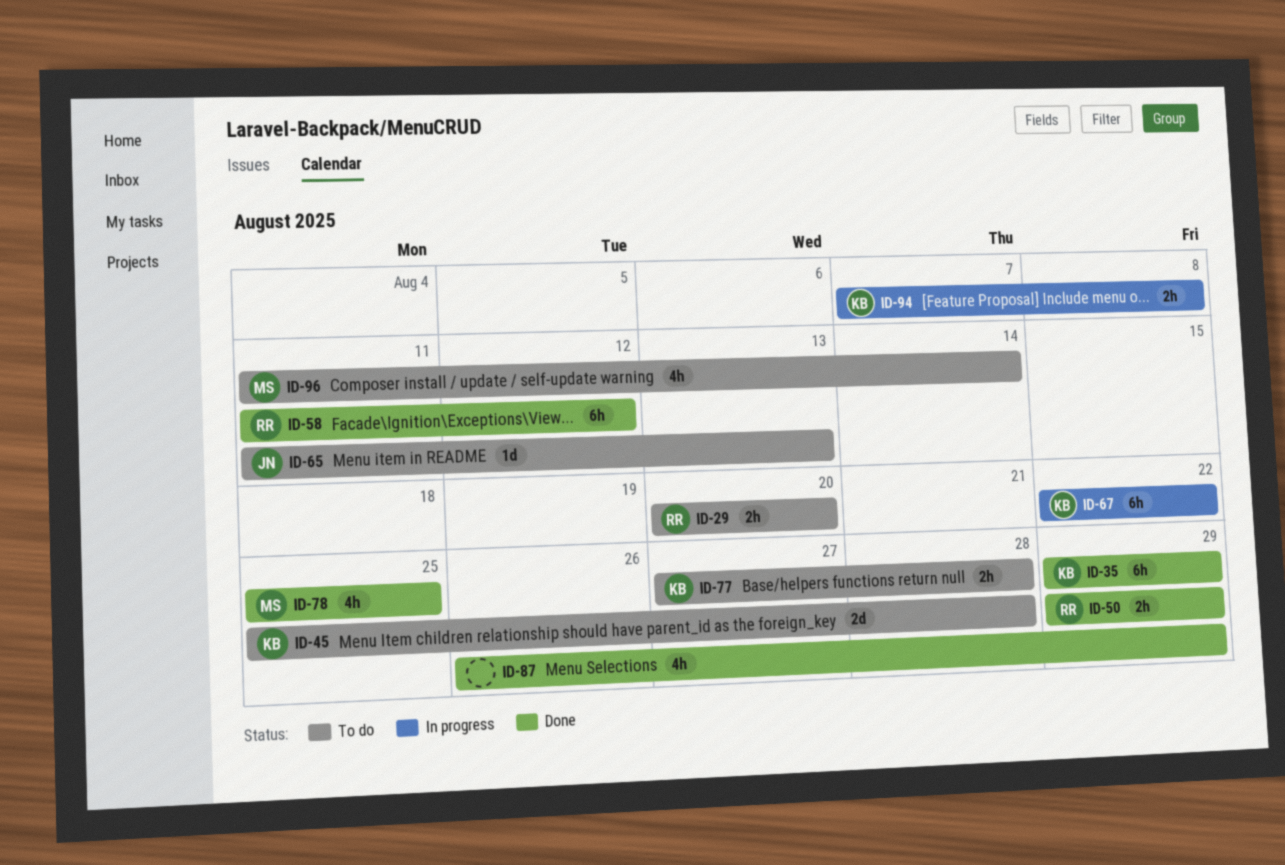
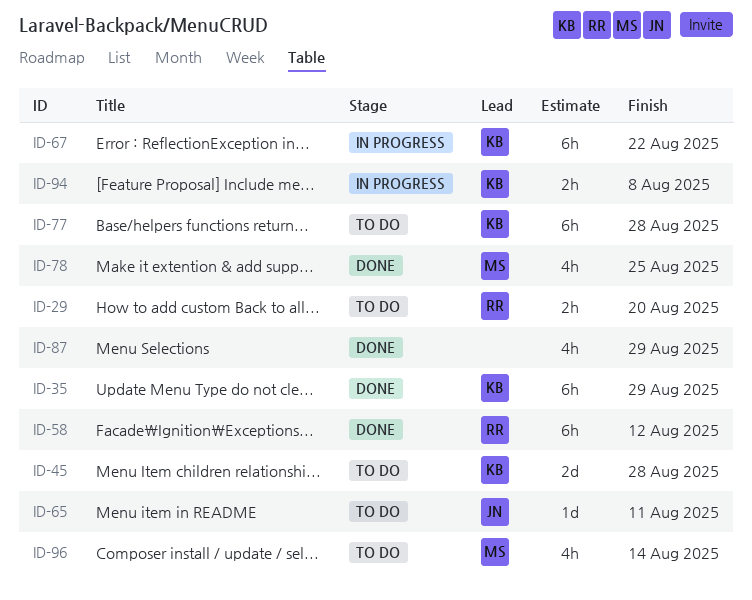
ID-50: present -> none
ID-65, due: Aug 13 -> Aug 11
ID-77, estimate: 2h -> 6h

